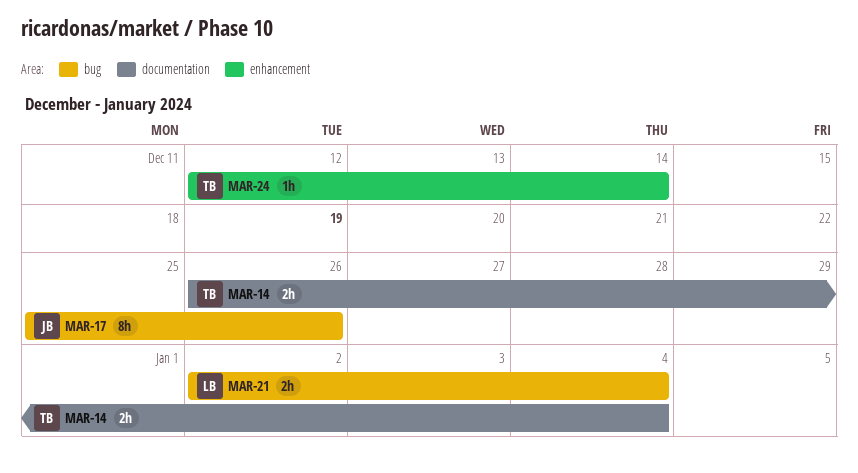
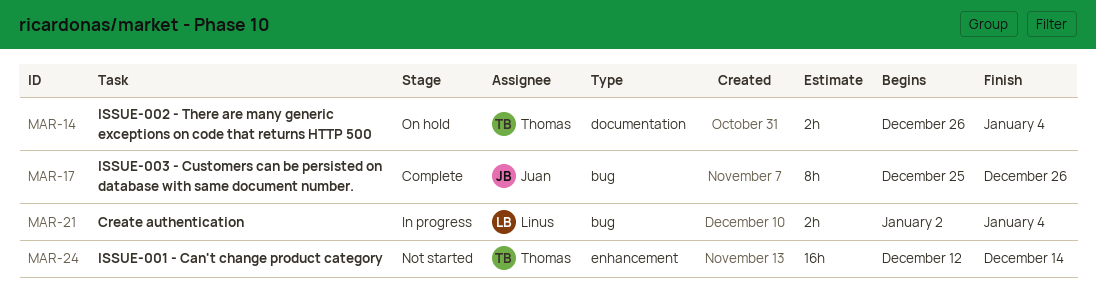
MAR-24, estimate: 1h -> 16h

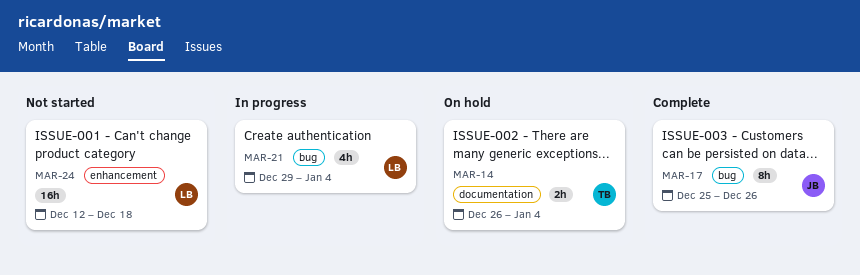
MAR-21, estimate: 2h -> 4h
MAR-21, start: Jan 2 -> Dec 29
MAR-24, owner: Thomas -> Linus
MAR-24, due: Dec 14 -> Dec 18

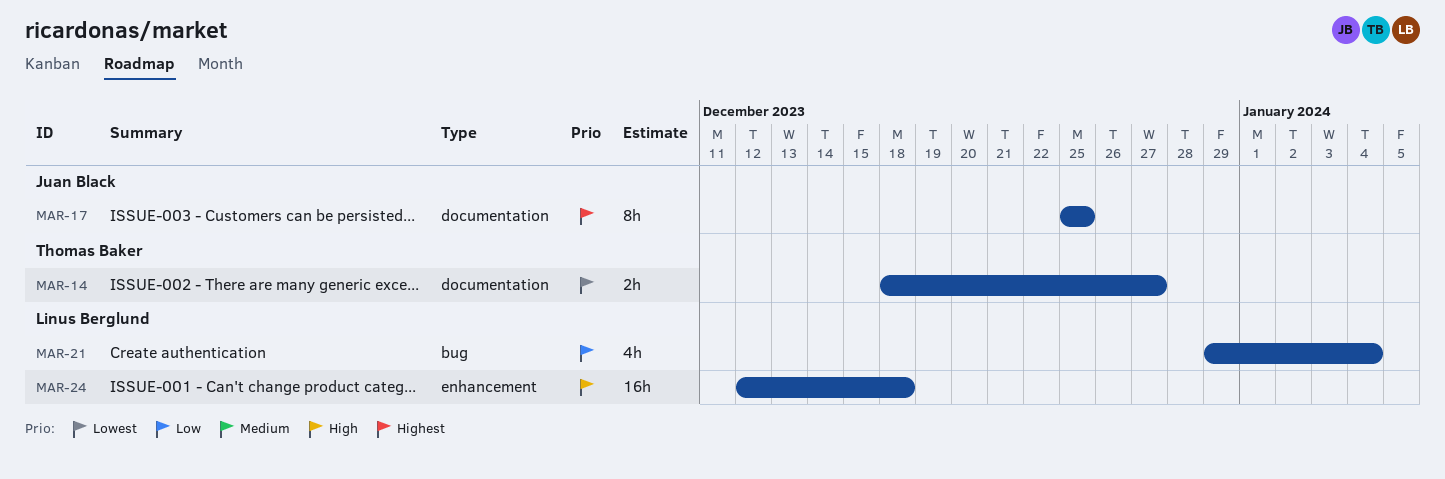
MAR-14, start: Dec 26 -> Dec 18
MAR-14, due: Jan 4 -> Dec 27
MAR-17, label: bug -> documentation
MAR-17, due: Dec 26 -> Dec 25

